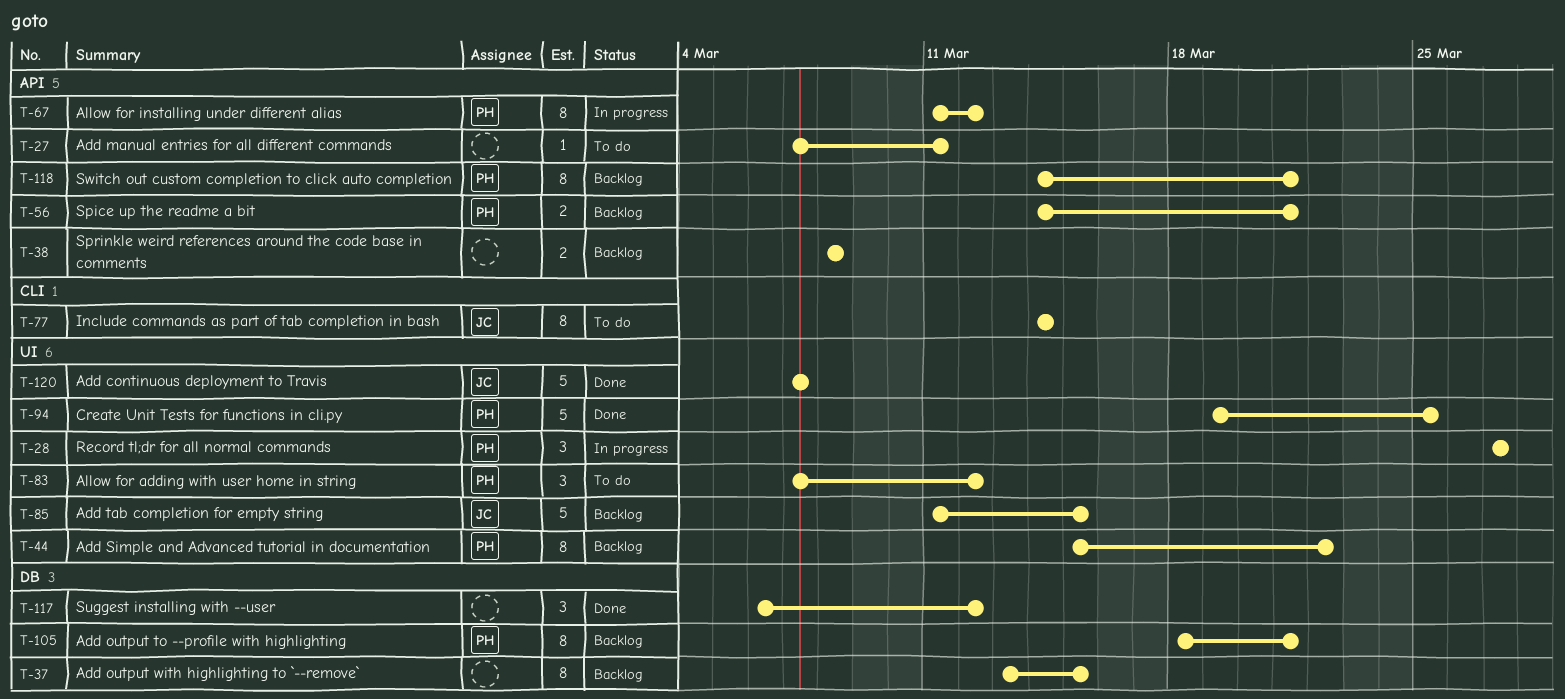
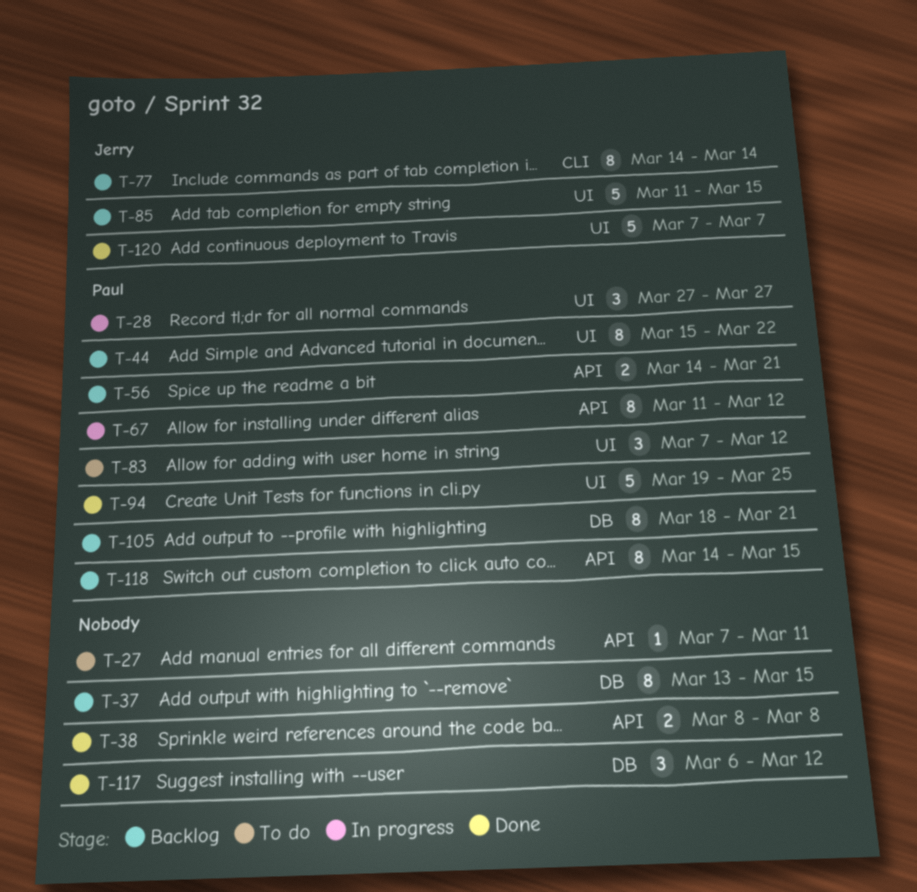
T-38, status: Backlog -> Done
T-77, status: To do -> Backlog
T-118, due: Mar 21 -> Mar 15

